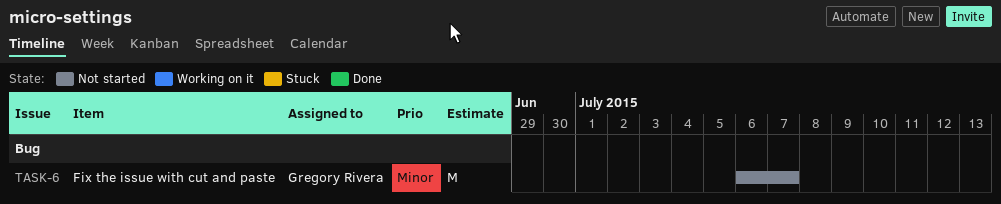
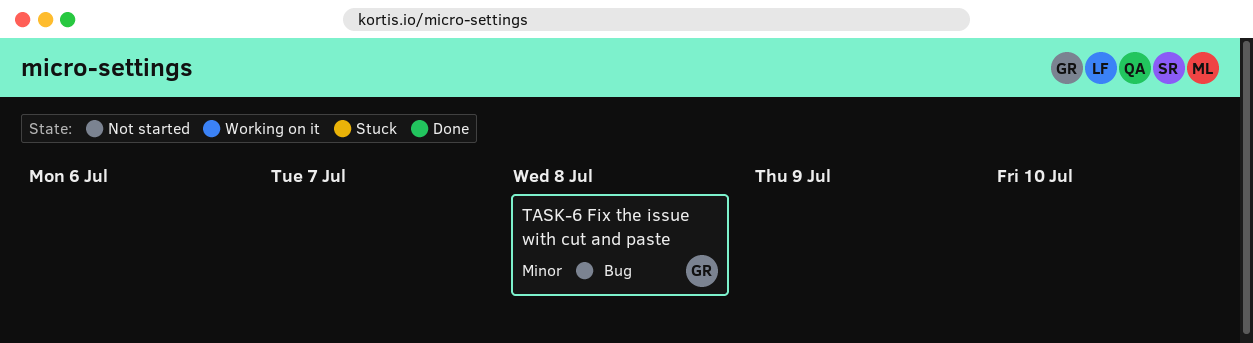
TASK-6, due: Jul 7 -> Jul 8

